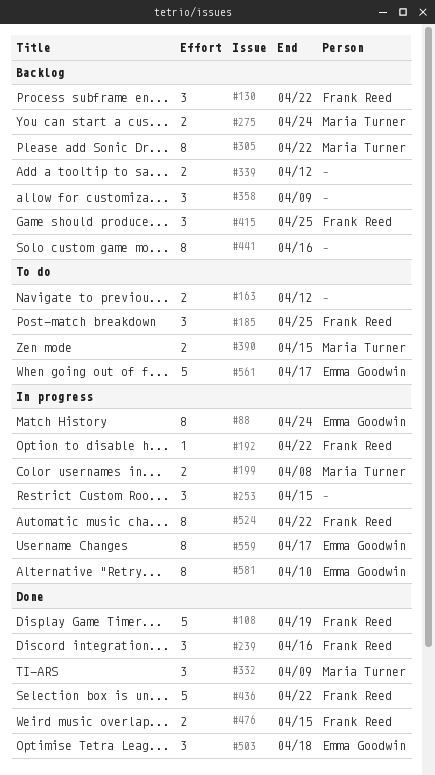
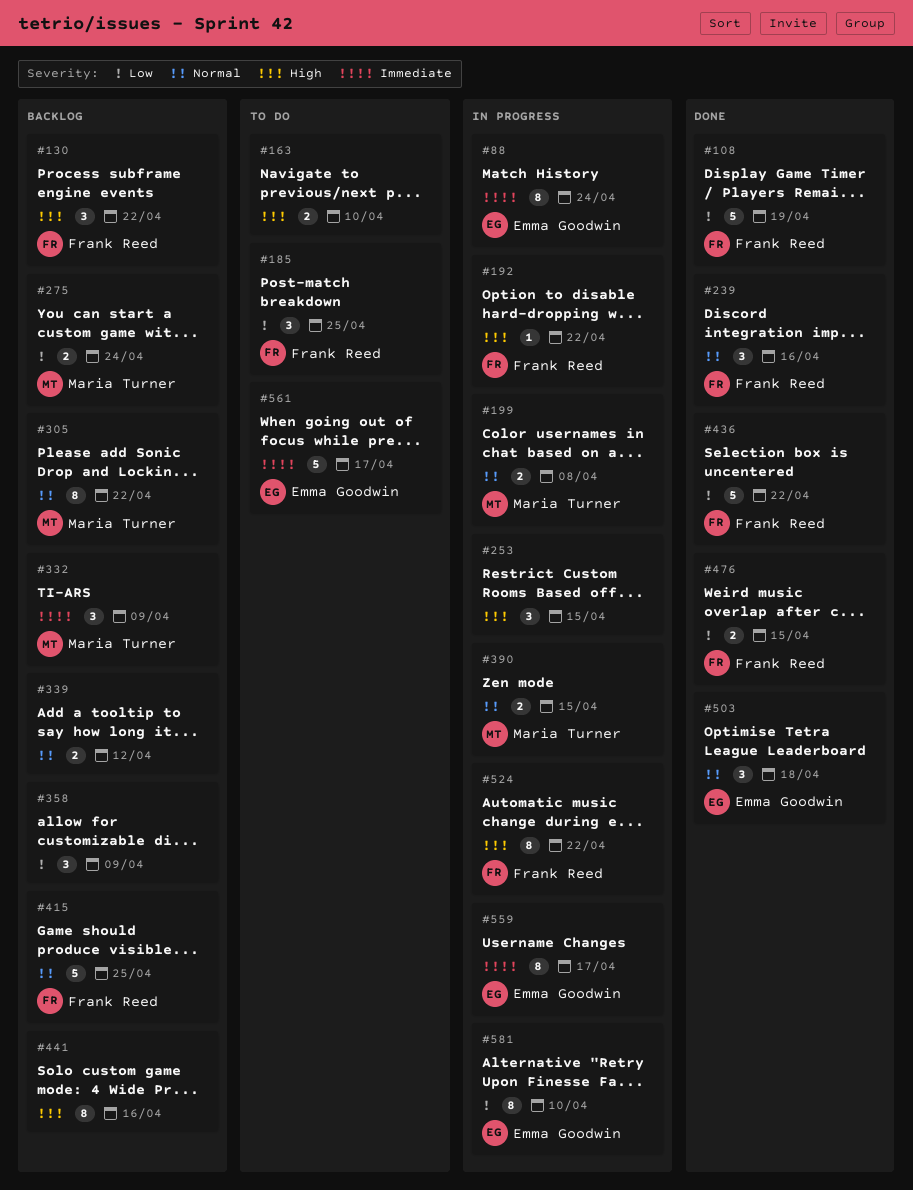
#163, due: Apr 12 -> Apr 10
#332, status: Done -> Backlog
#390, status: To do -> In progress
#415, estimate: 3 -> 5

